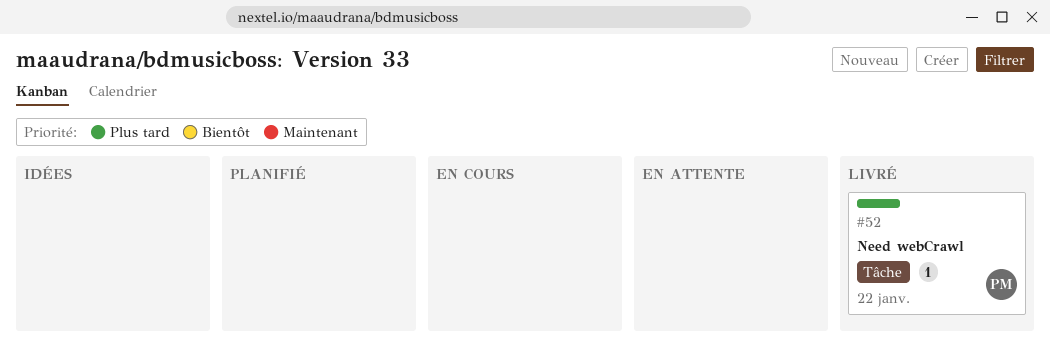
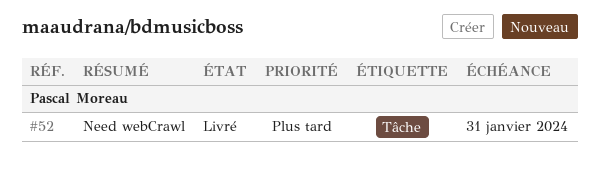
#52, due: Jan 22 -> Jan 31

